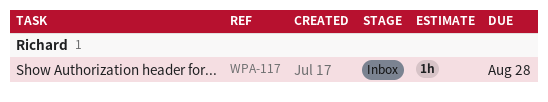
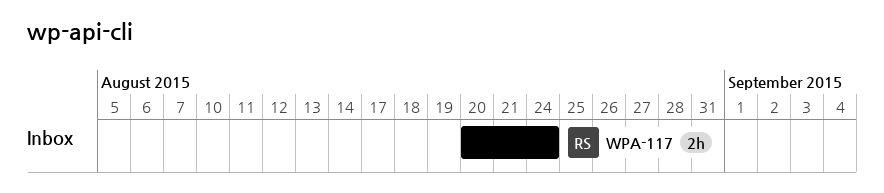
WPA-117, estimate: 1h -> 2h
WPA-117, due: Aug 28 -> Aug 24

